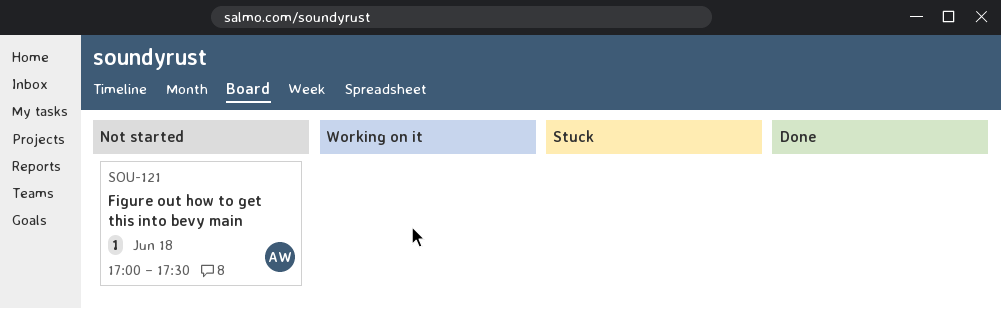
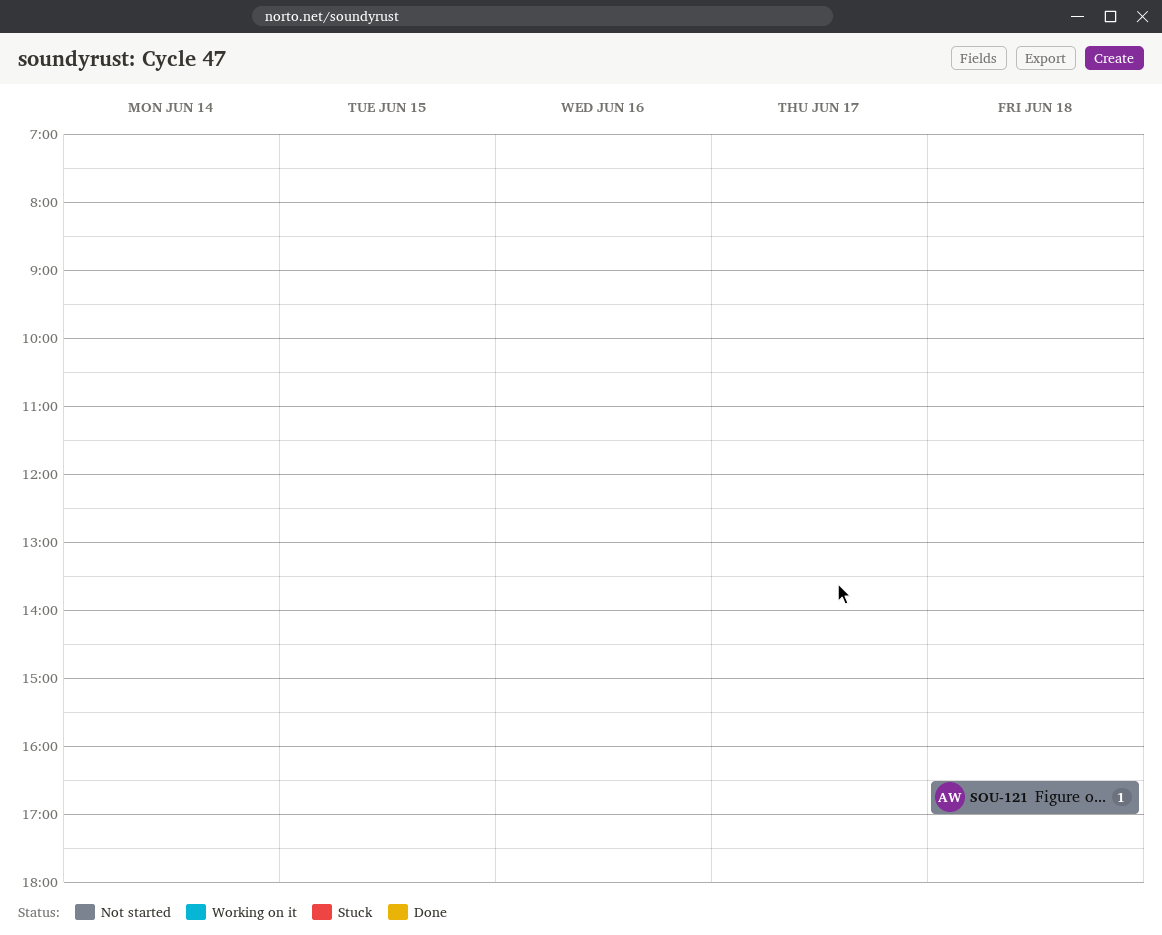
SOU-121, begins: 17:00 -> 16:30
SOU-121, ends: 17:30 -> 17:00

